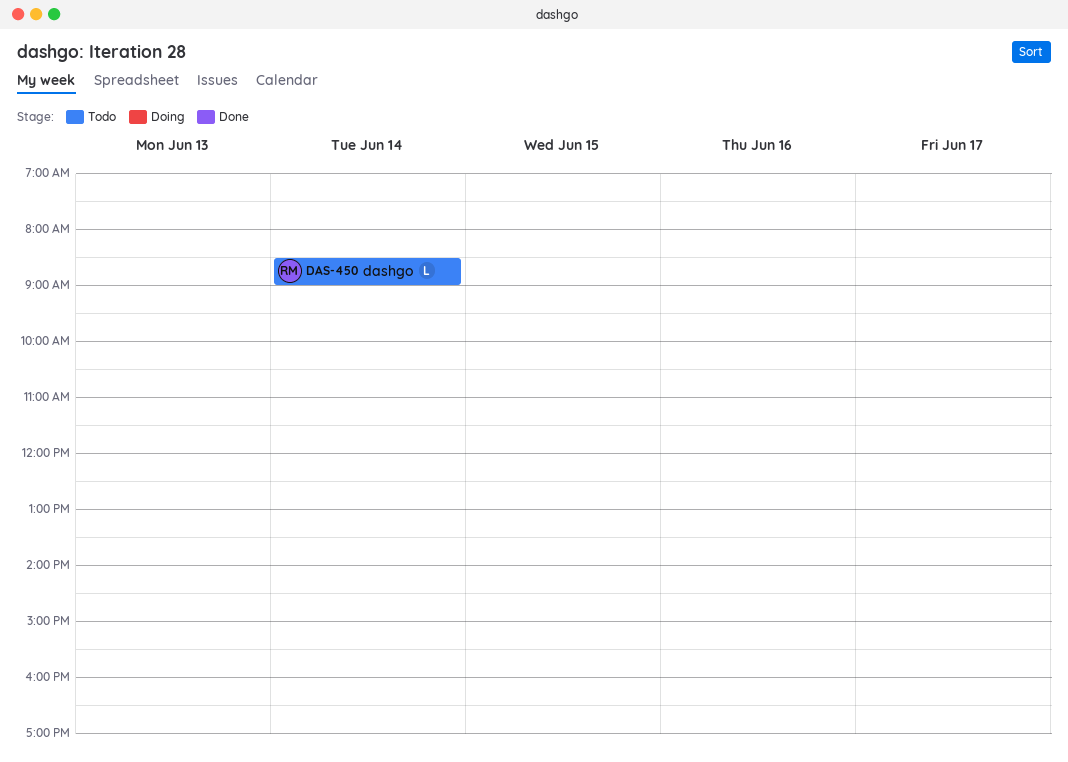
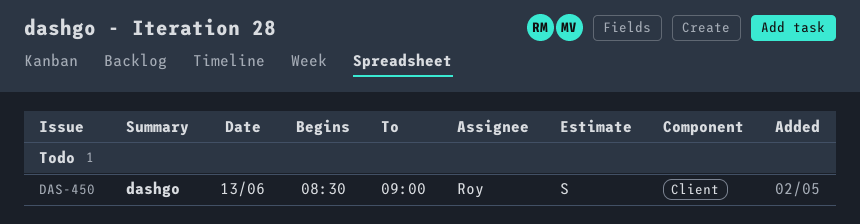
DAS-450, estimate: L -> S
DAS-450, day: Jun 14 -> Jun 13

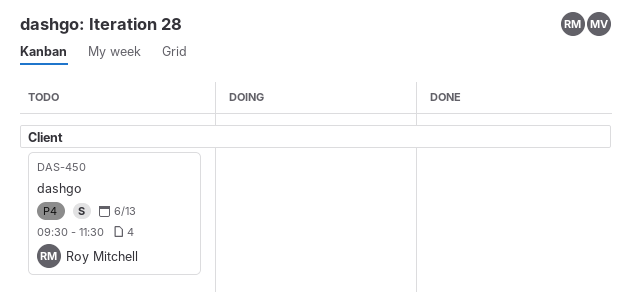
DAS-450, begins: 08:30 -> 09:30
DAS-450, ends: 09:00 -> 11:30

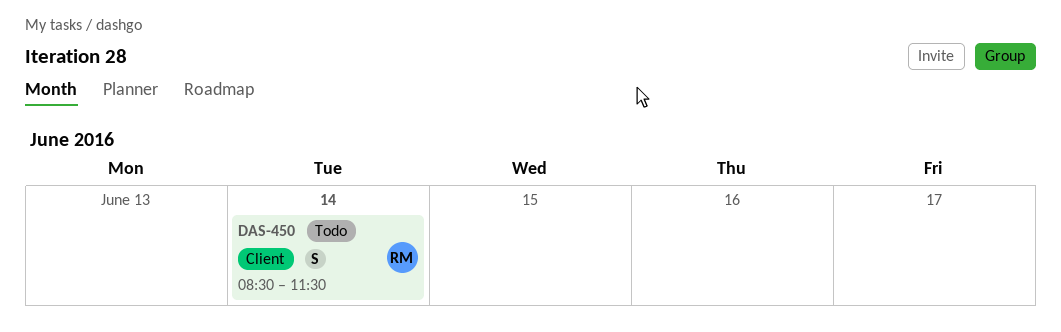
DAS-450, day: Jun 13 -> Jun 14
DAS-450, begins: 09:30 -> 08:30

